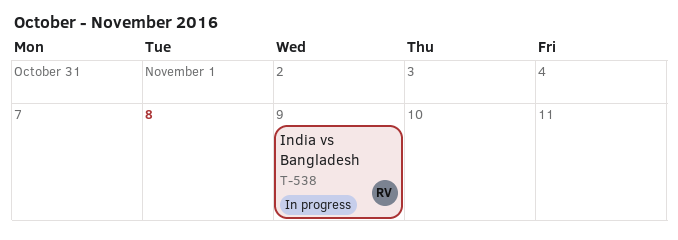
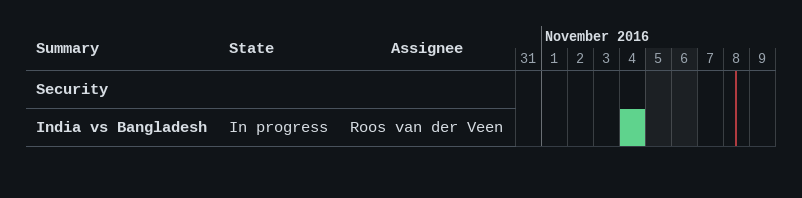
India vs Bangladesh, due: Nov 9 -> Nov 4

